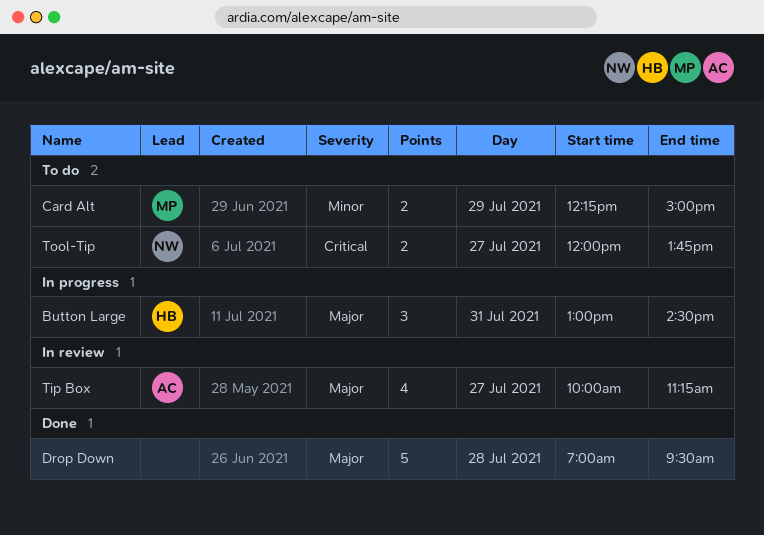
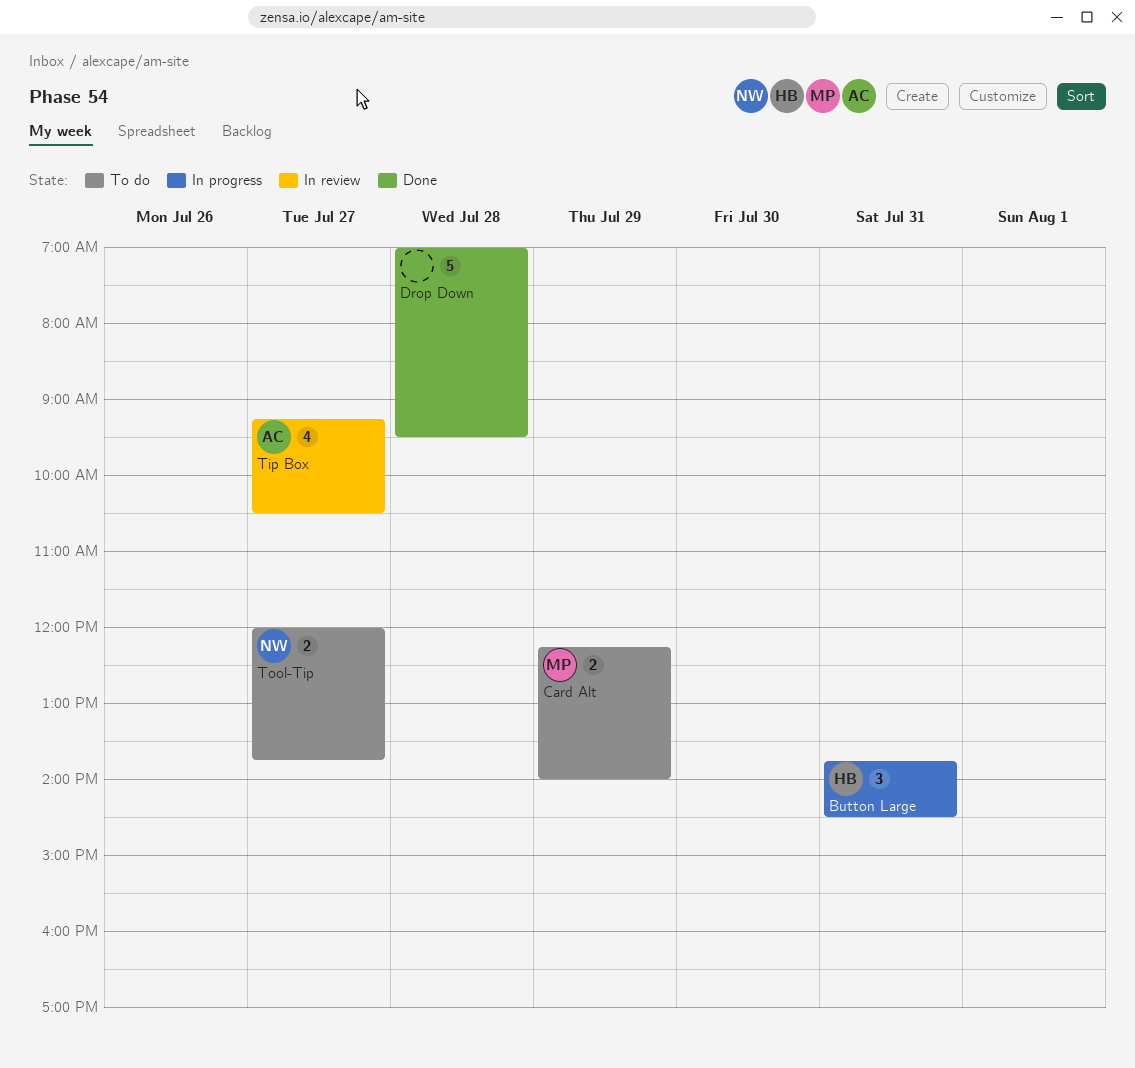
Button Large, begins: 13:00 -> 13:45
Card Alt, ends: 15:00 -> 14:00
Tip Box, begins: 10:00 -> 09:15
Tip Box, ends: 11:15 -> 10:30

